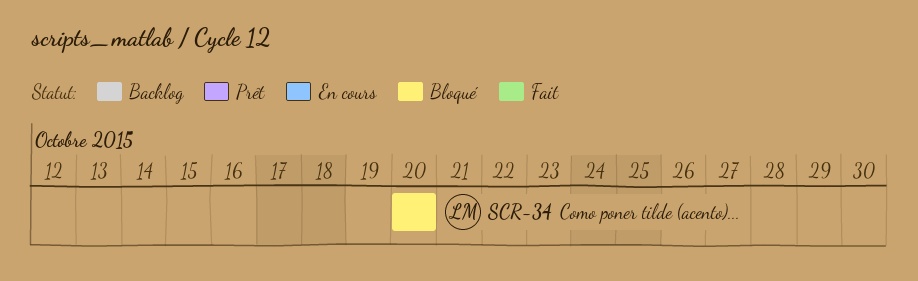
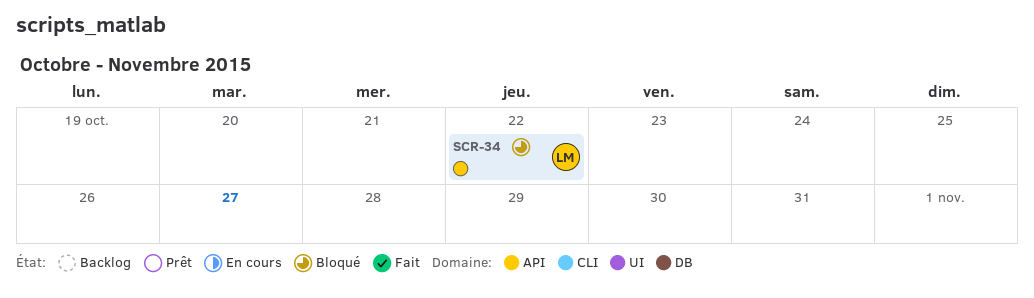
SCR-34, due: Oct 20 -> Oct 22

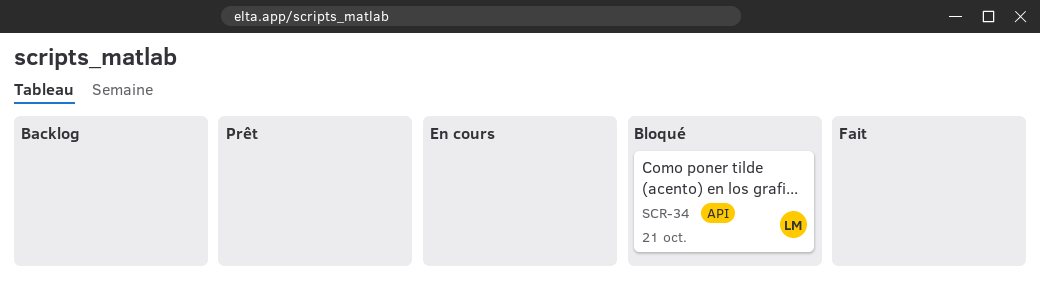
SCR-34, due: Oct 22 -> Oct 21

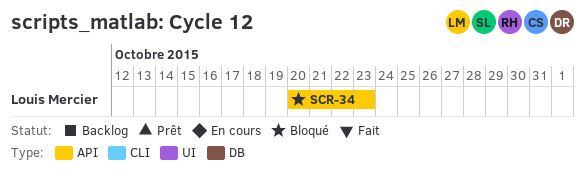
SCR-34, due: Oct 21 -> Oct 23

